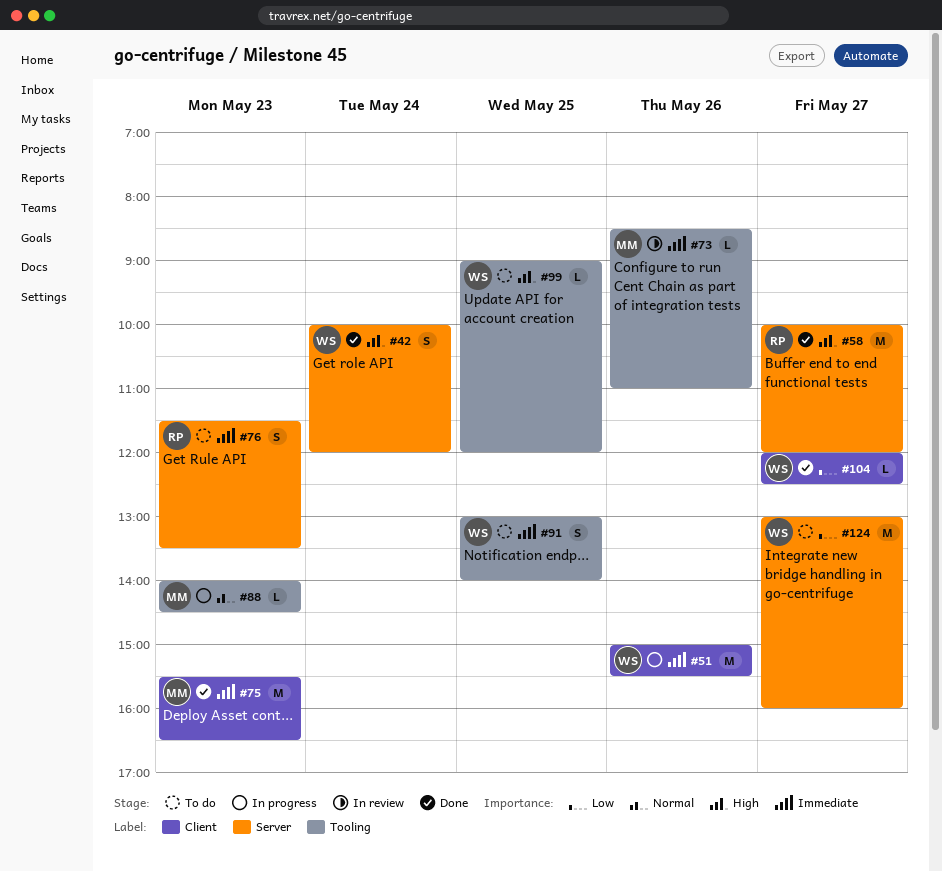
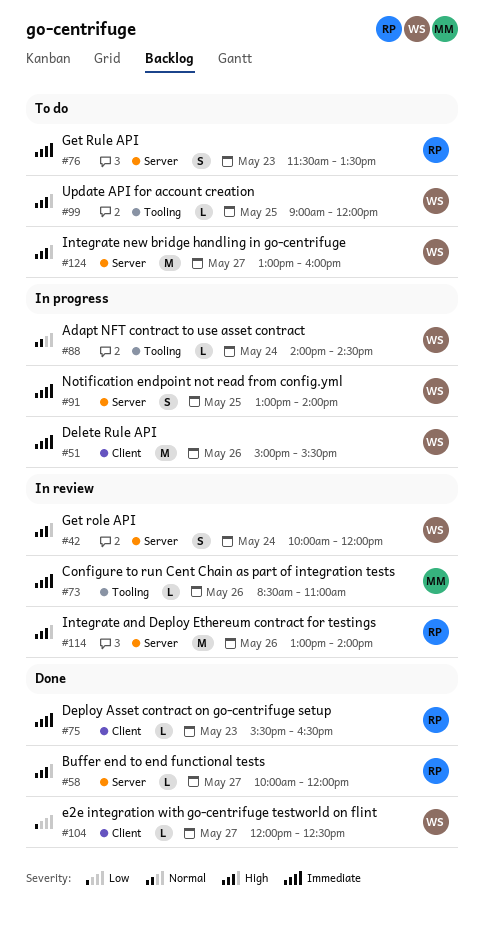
#42, status: Done -> In review
#58, estimate: M -> L
#75, owner: MM -> RP
#75, estimate: M -> L
#88, owner: MM -> WS
#88, day: May 23 -> May 24
#91, status: To do -> In progress
#91, label: Tooling -> Server
#114: none -> present
#124, priority: Low -> High

